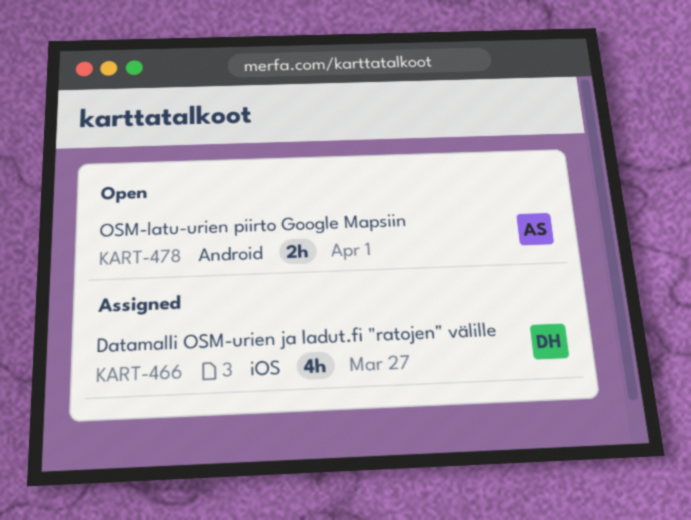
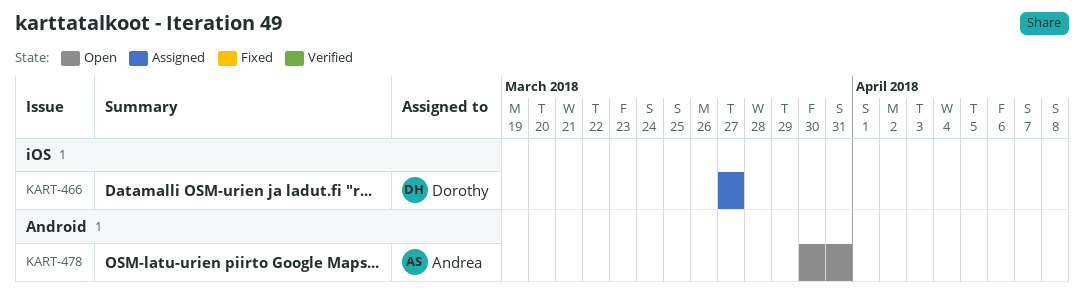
KART-478, due: Apr 1 -> Mar 31

